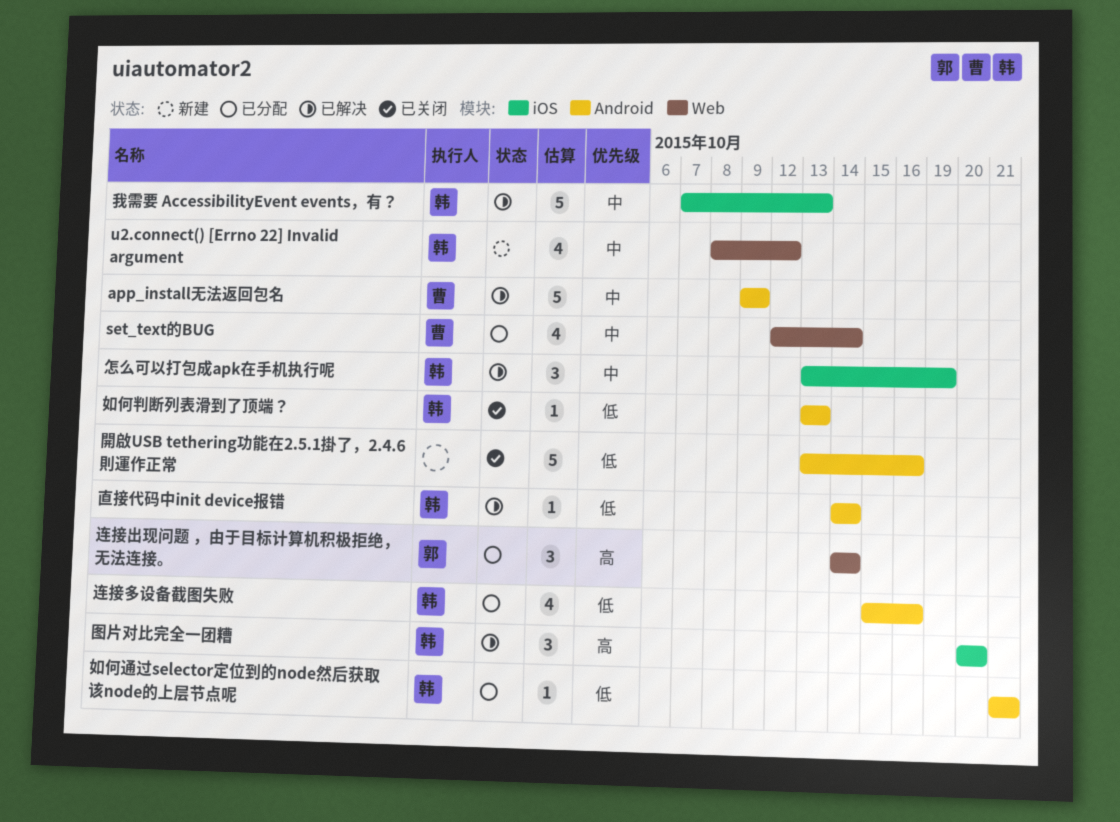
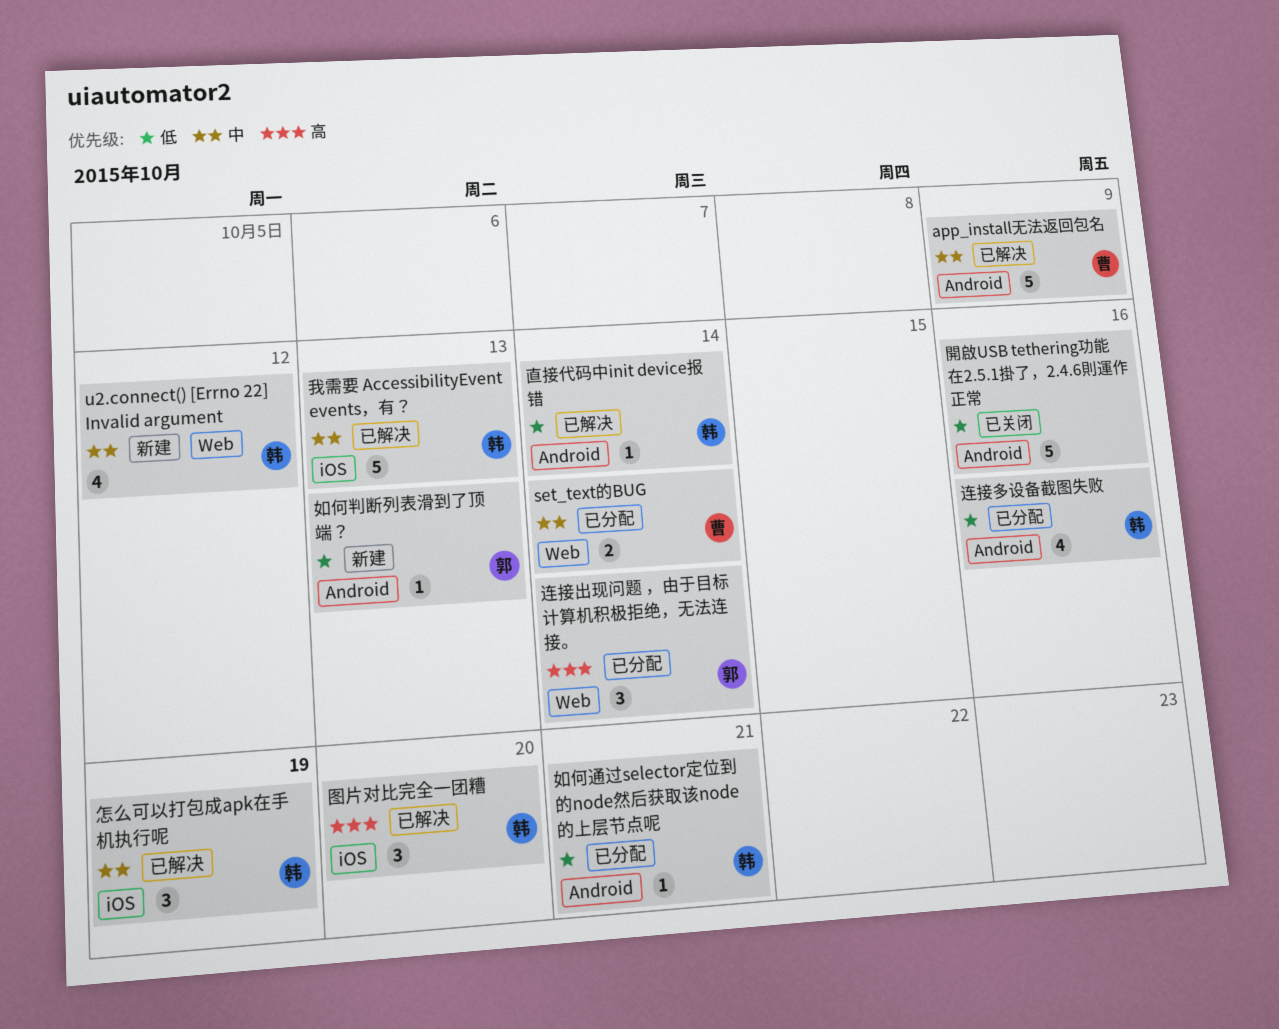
set_text的BUG, estimate: 4 -> 2
如何判断列表滑到了顶端？, status: 已关闭 -> 新建
如何判断列表滑到了顶端？, owner: 韩 -> 郭

